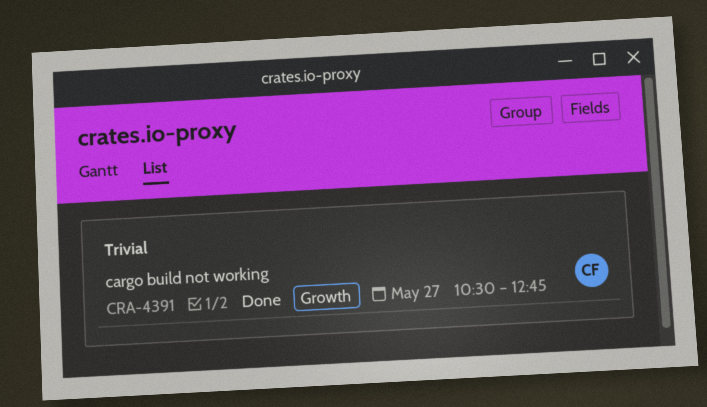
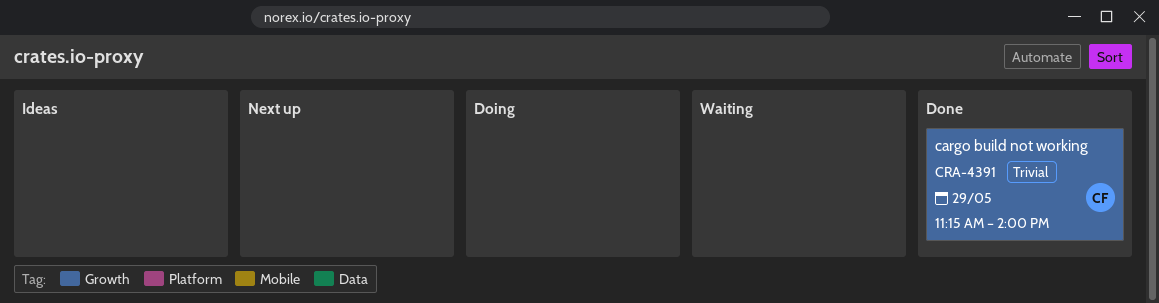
CRA-4391, day: May 27 -> May 29
CRA-4391, begins: 10:30 -> 11:15
CRA-4391, ends: 12:45 -> 14:00

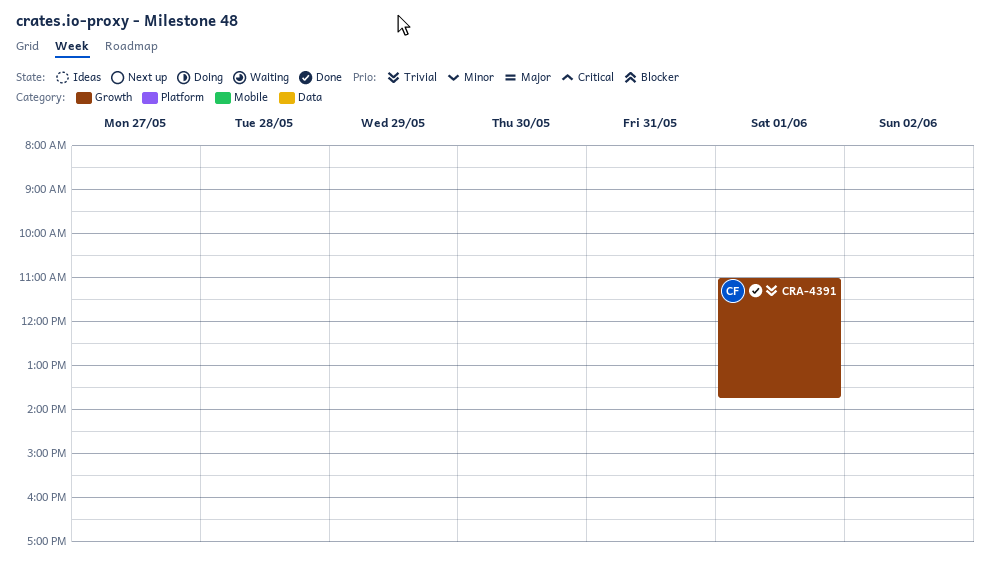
CRA-4391, day: May 29 -> Jun 1
CRA-4391, begins: 11:15 -> 11:00
CRA-4391, ends: 14:00 -> 13:45

